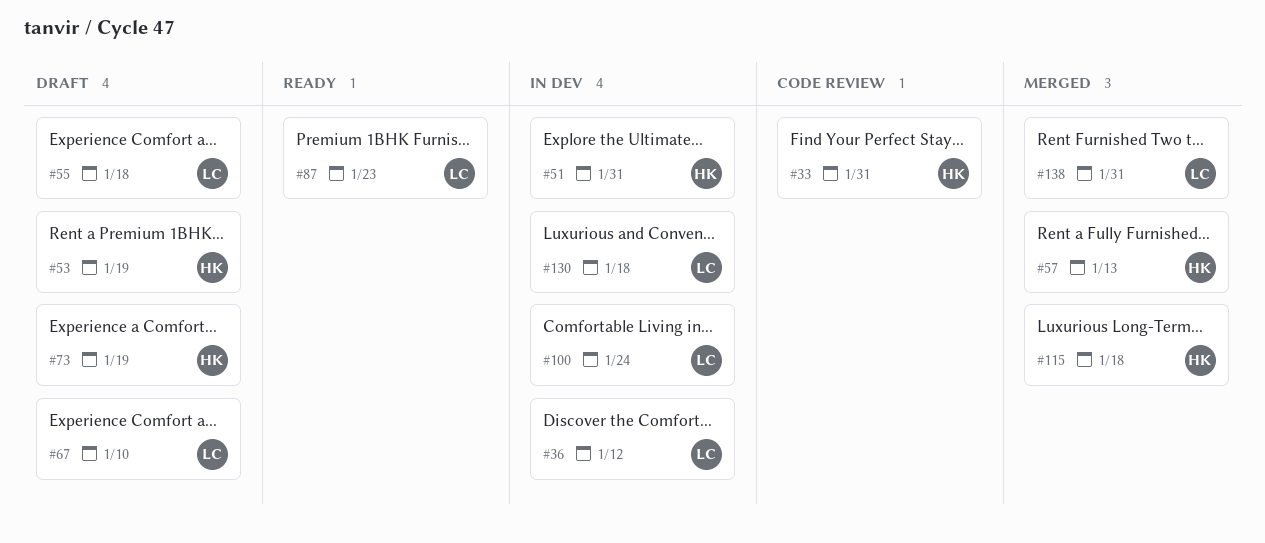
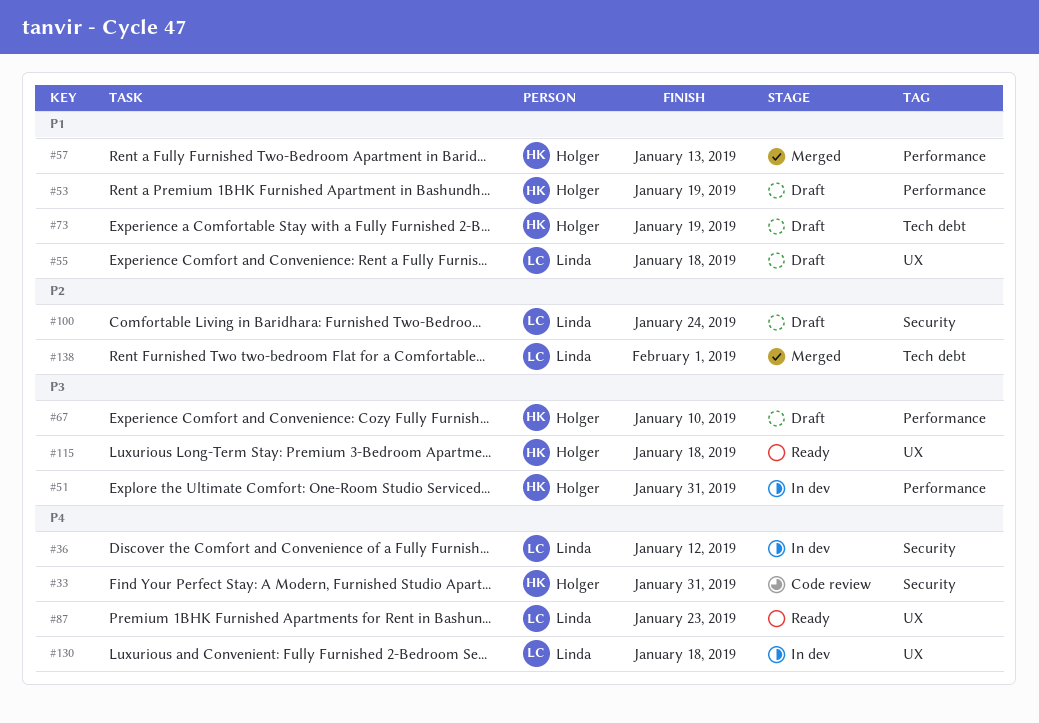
#67, owner: Linda -> Holger
#100, status: In dev -> Draft
#115, status: Merged -> Ready
#138, due: Jan 31 -> Feb 1

